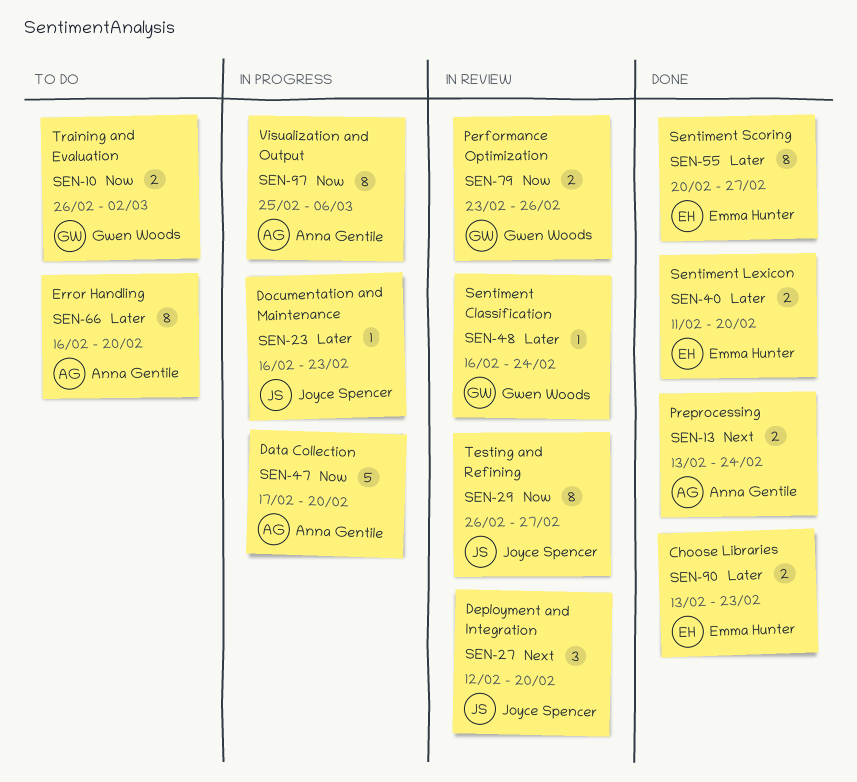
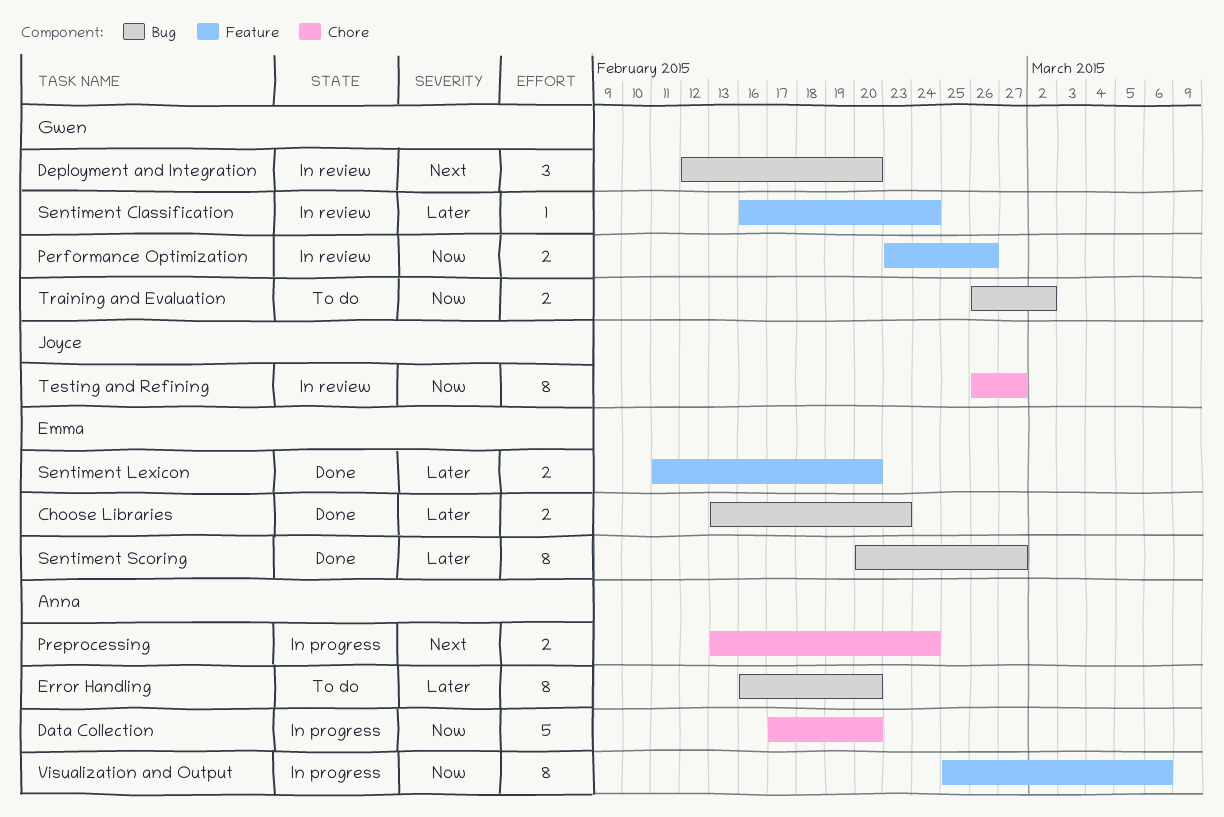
Deployment and Integration, owner: Joyce Spencer -> Gwen Woods
Documentation and Maintenance: present -> none
Preprocessing, status: Done -> In progress

